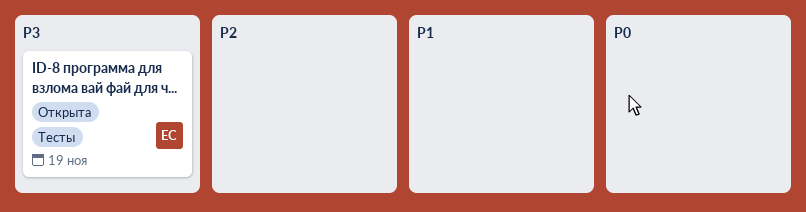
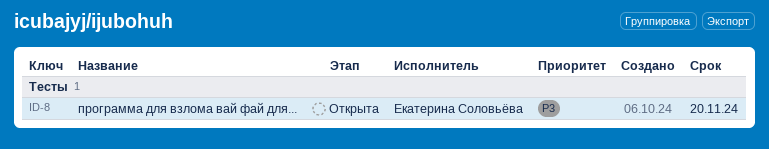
ID-8, due: Nov 19 -> Nov 20

